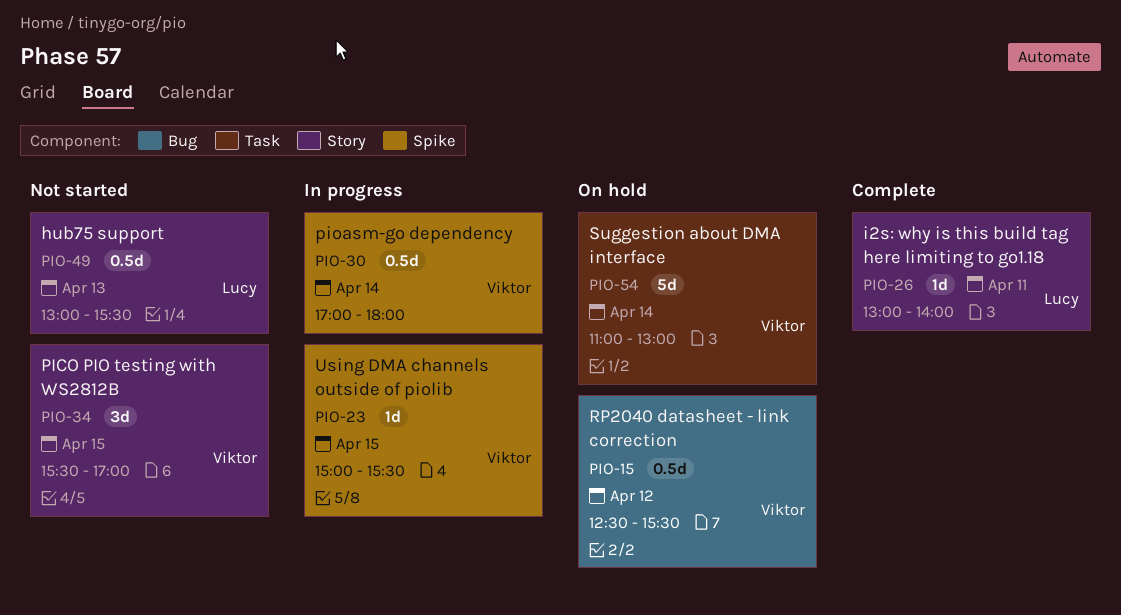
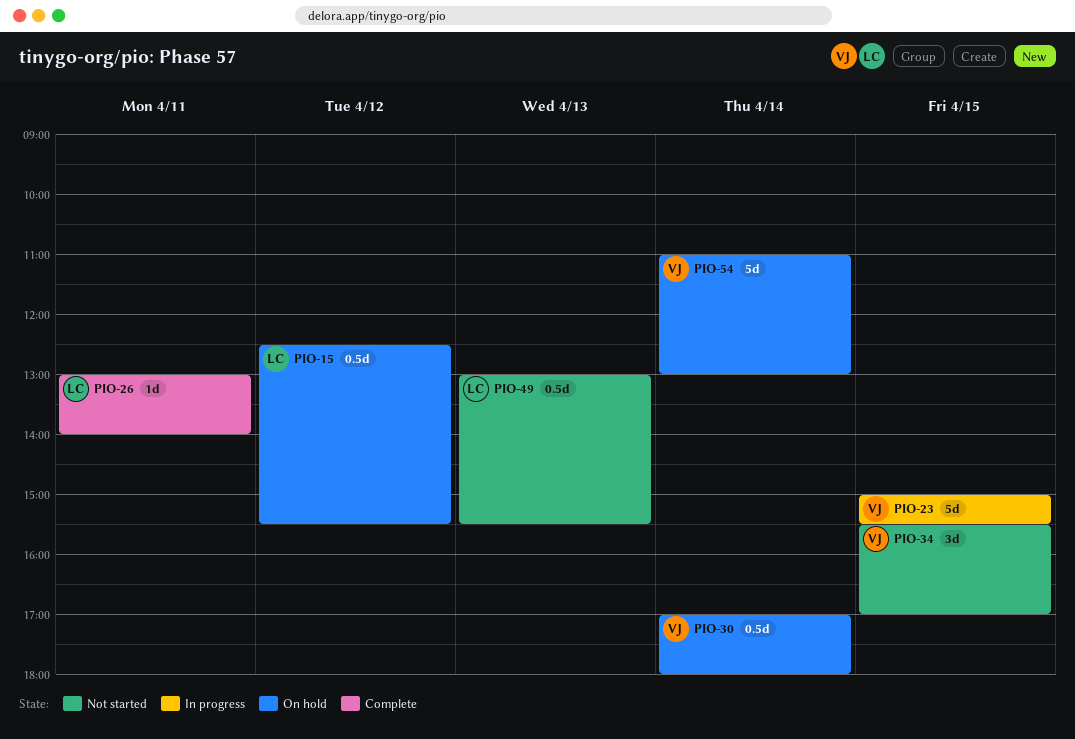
PIO-15, owner: Viktor -> Lucy
PIO-23, estimate: 1d -> 5d
PIO-30, status: In progress -> On hold

